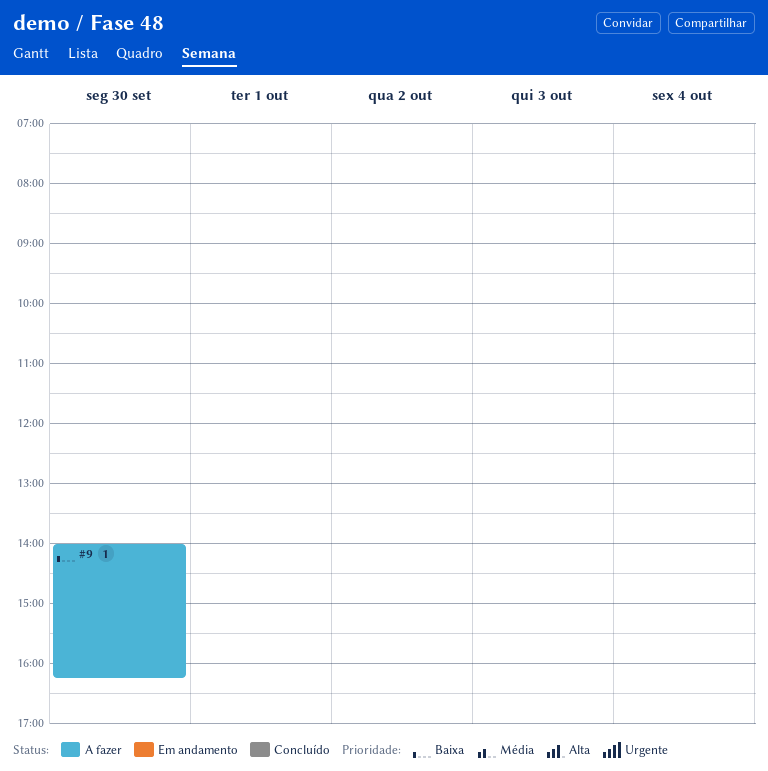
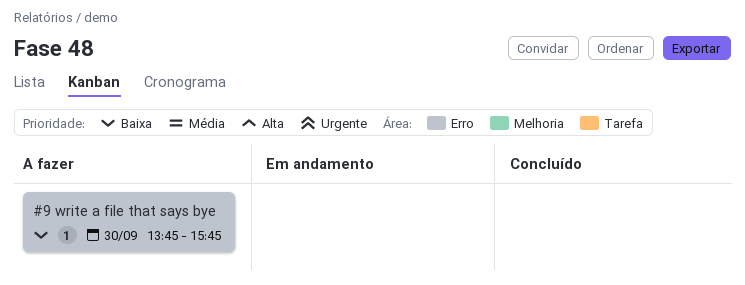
#9, begins: 14:00 -> 13:45
#9, ends: 16:15 -> 15:45

